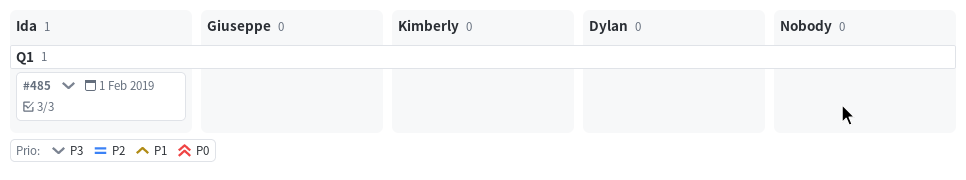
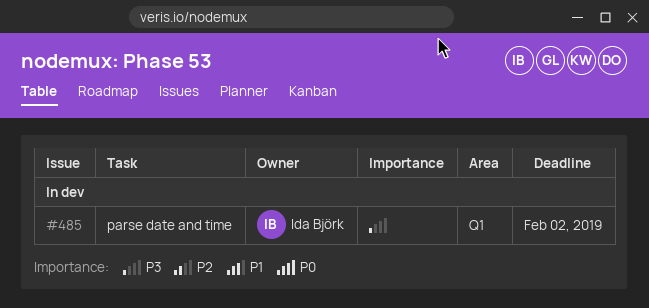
#485, due: Feb 1 -> Feb 2

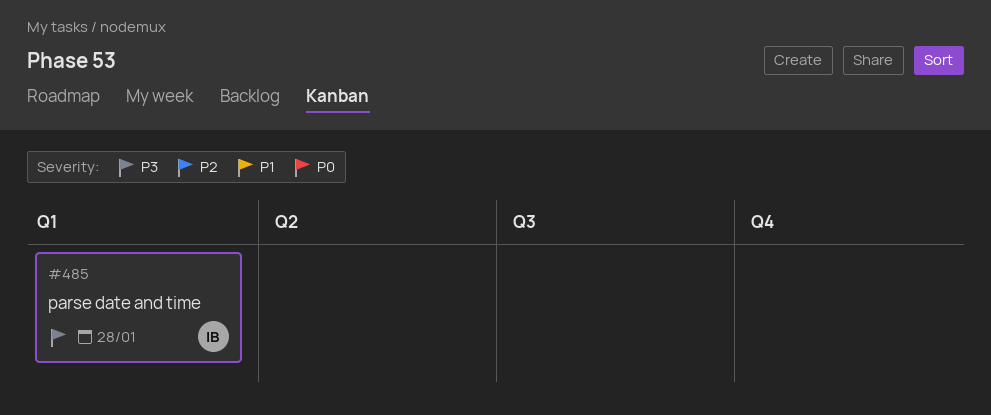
#485, due: Feb 2 -> Jan 28

